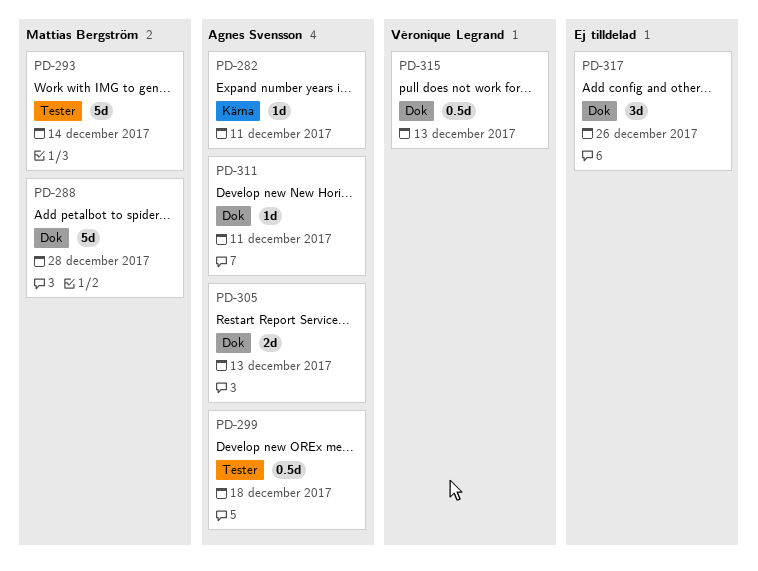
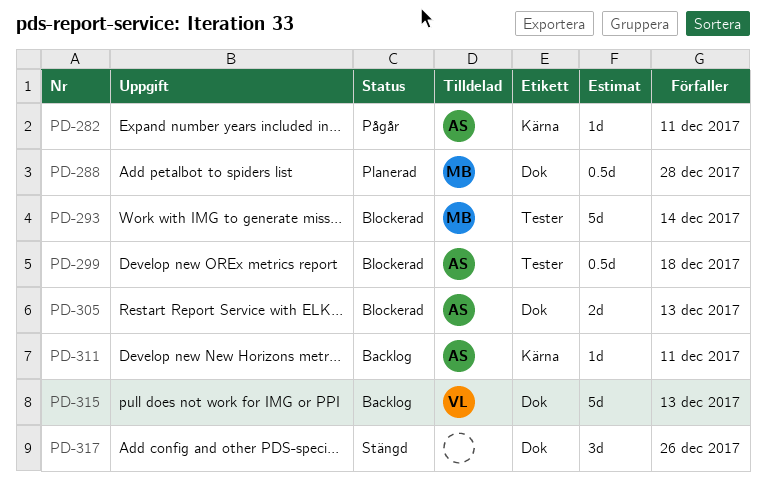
PD-288, estimate: 5d -> 0.5d
PD-311, label: Dok -> Kärna
PD-315, estimate: 0.5d -> 5d

